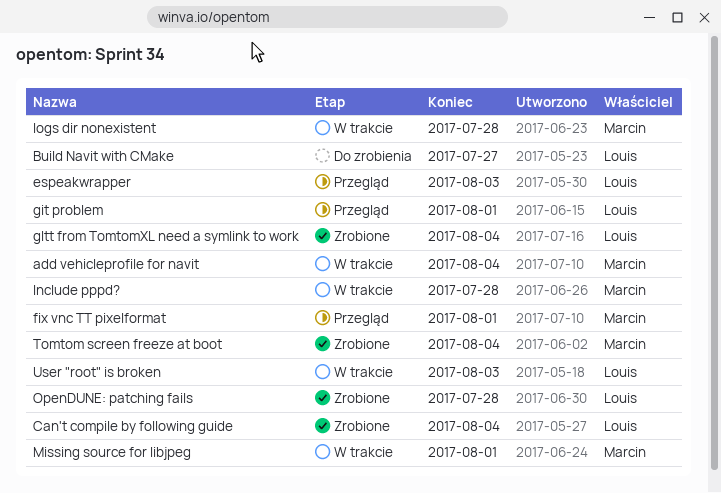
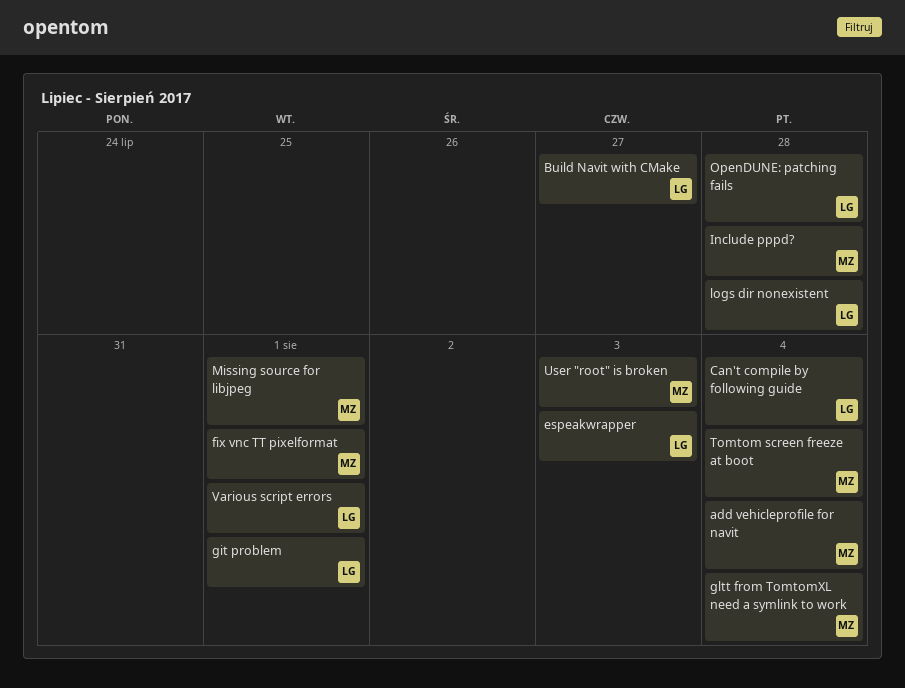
gltt from TomtomXL need a symlink to work, owner: Louis -> Marcin
logs dir nonexistent, owner: Marcin -> Louis
User "root" is broken, owner: Louis -> Marcin
Various script errors: none -> present

